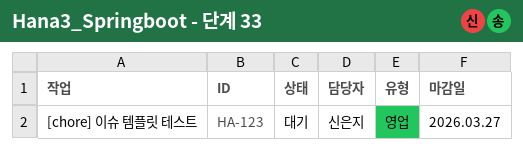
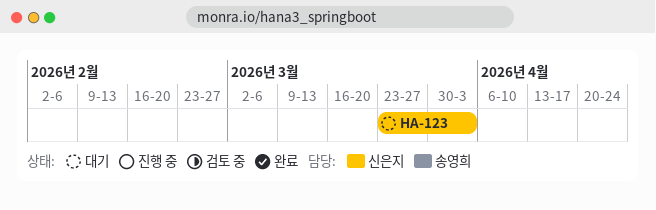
HA-123, due: Mar 27 -> Apr 3

